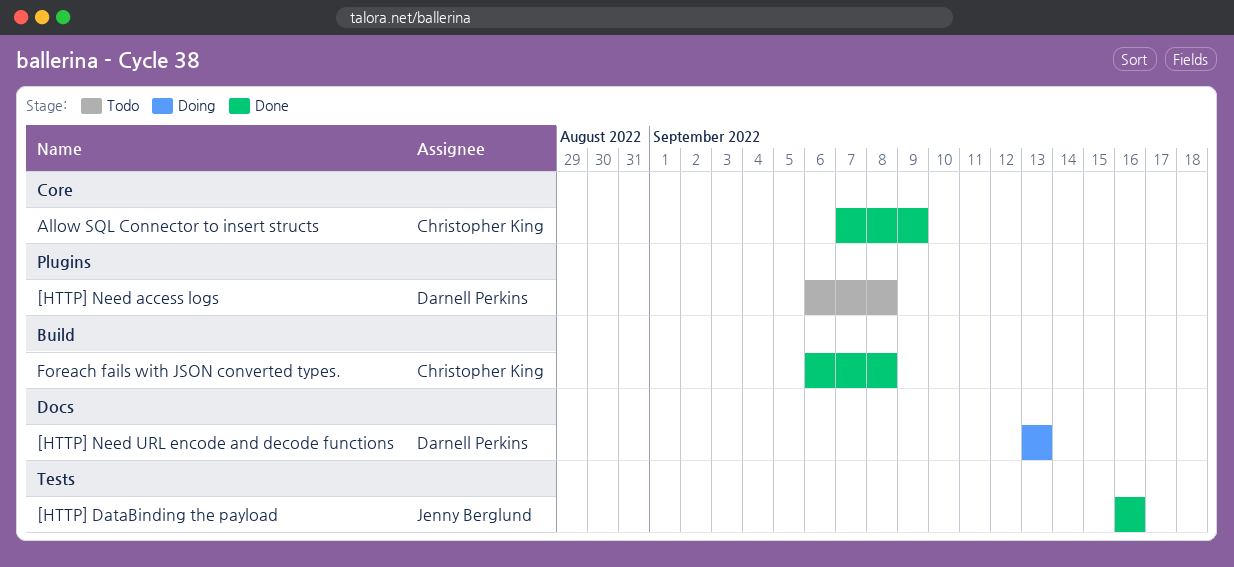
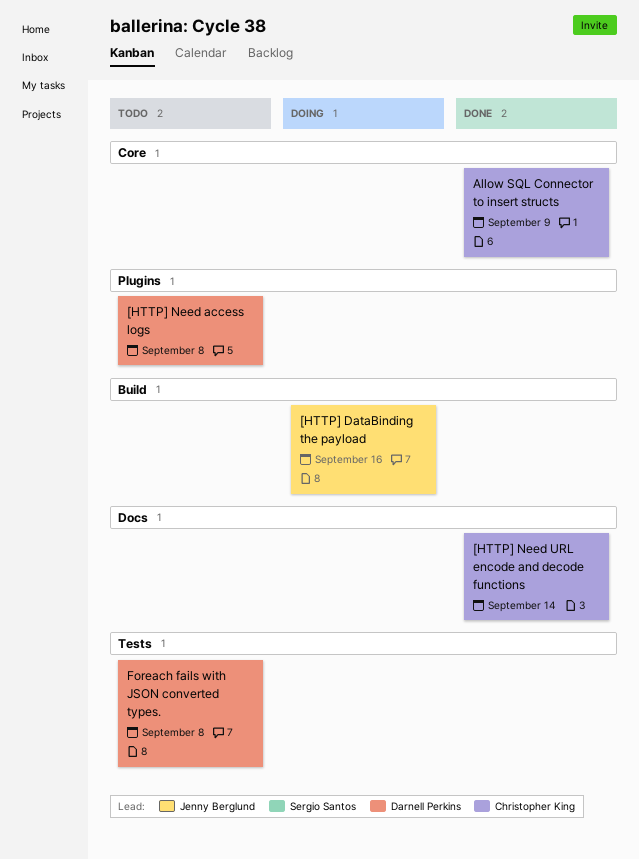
[HTTP] DataBinding the payload, status: Done -> Doing
[HTTP] DataBinding the payload, label: Tests -> Build
[HTTP] Need URL encode and decode functions, status: Doing -> Done
[HTTP] Need URL encode and decode functions, owner: Darnell Perkins -> Christopher King
[HTTP] Need URL encode and decode functions, due: Sep 13 -> Sep 14
Foreach fails with JSON converted types., status: Done -> Todo
Foreach fails with JSON converted types., owner: Christopher King -> Darnell Perkins
Foreach fails with JSON converted types., label: Build -> Tests

